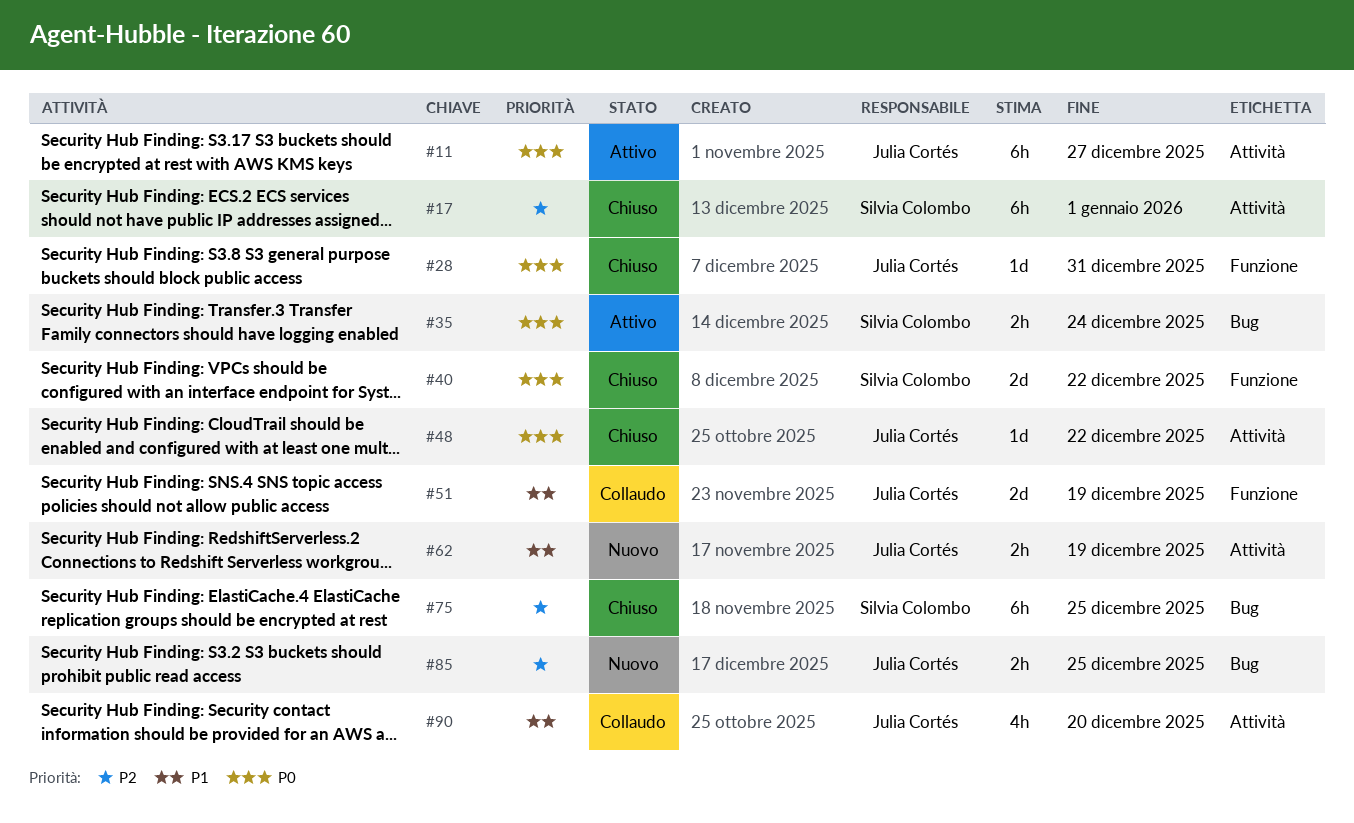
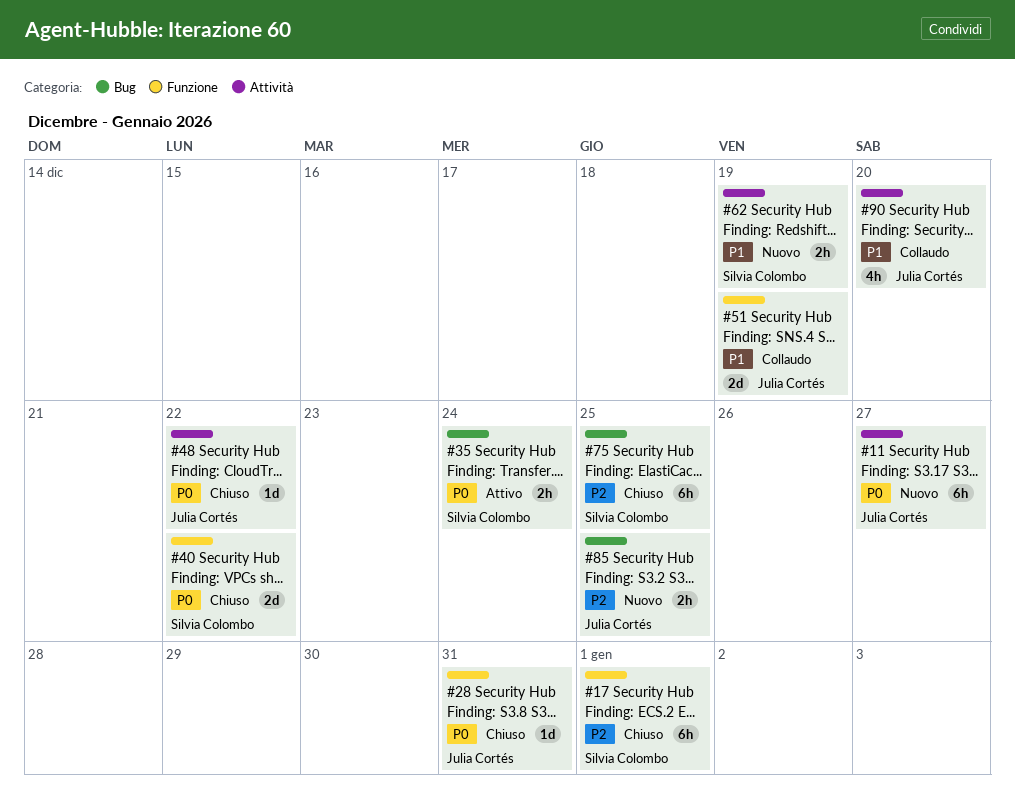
#11, status: Attivo -> Nuovo
#17, label: Attività -> Funzione
#62, owner: Julia Cortés -> Silvia Colombo

